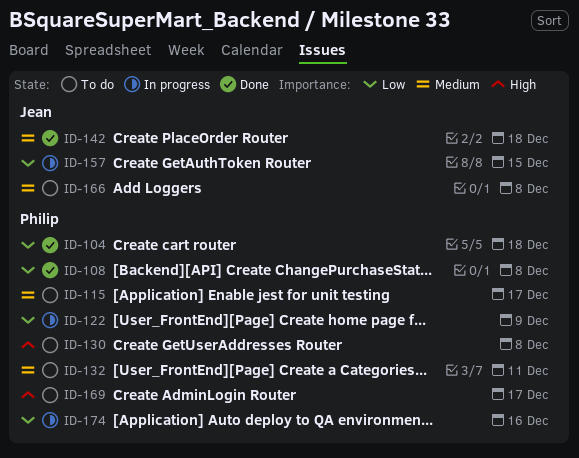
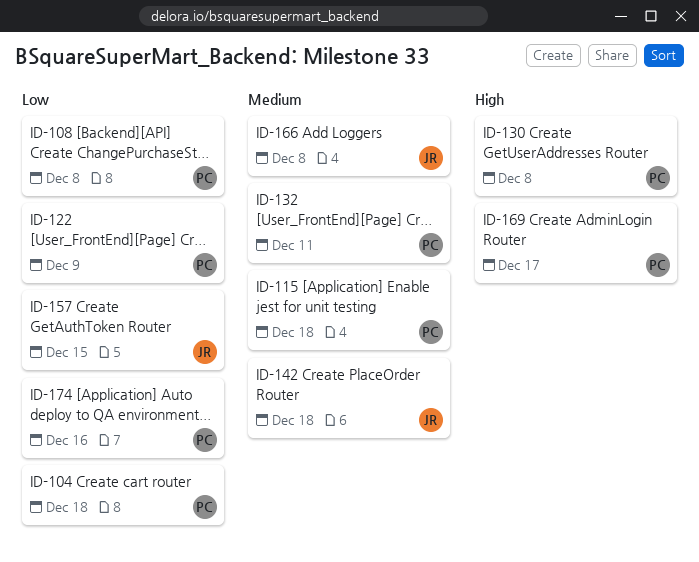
ID-115, due: Dec 17 -> Dec 18

